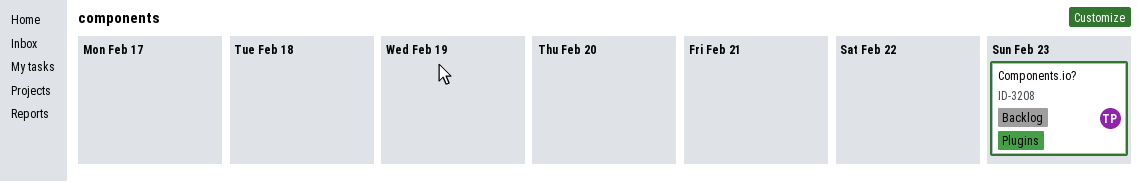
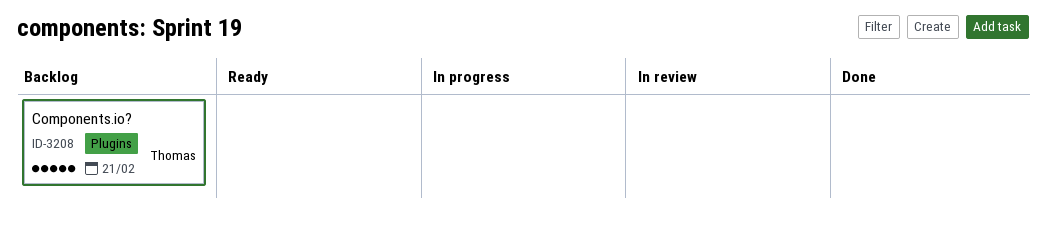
ID-3208, due: Feb 23 -> Feb 21

